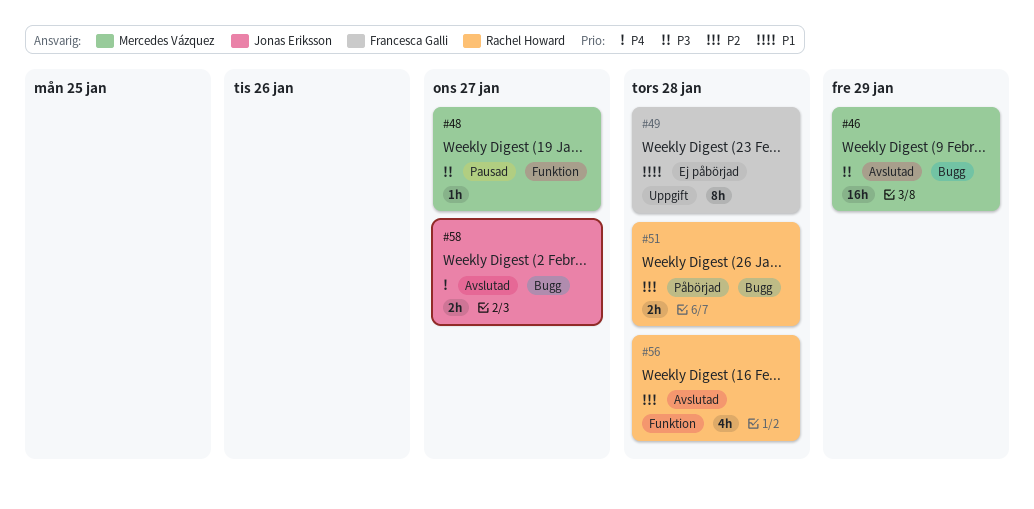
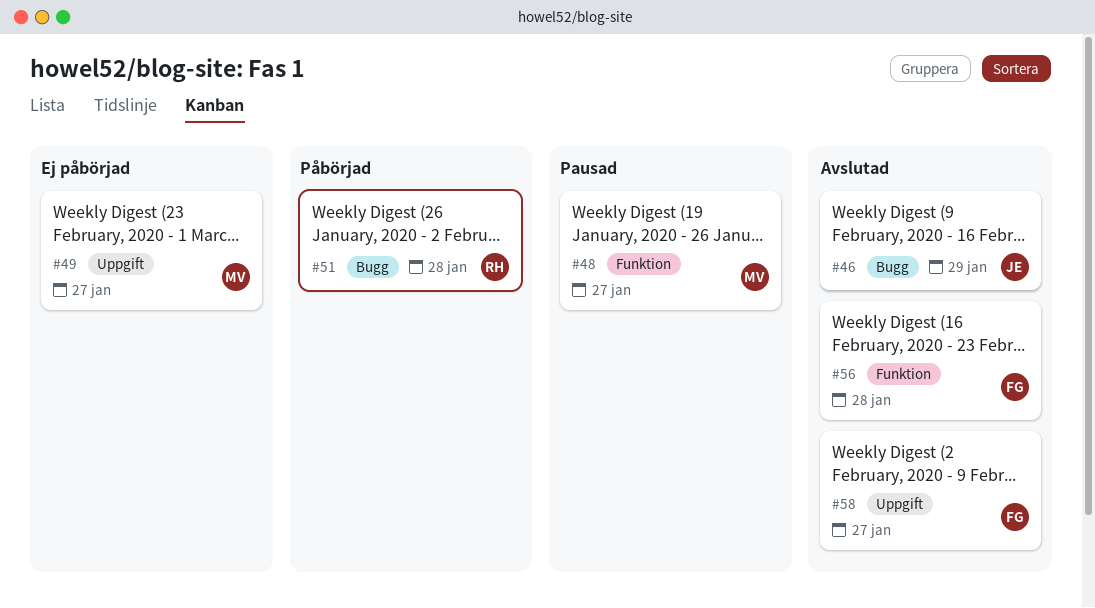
#46, owner: Mercedes Vázquez -> Jonas Eriksson
#49, owner: Francesca Galli -> Mercedes Vázquez
#49, due: Jan 28 -> Jan 27
#56, owner: Rachel Howard -> Francesca Galli
#58, owner: Jonas Eriksson -> Francesca Galli
#58, label: Bugg -> Uppgift

